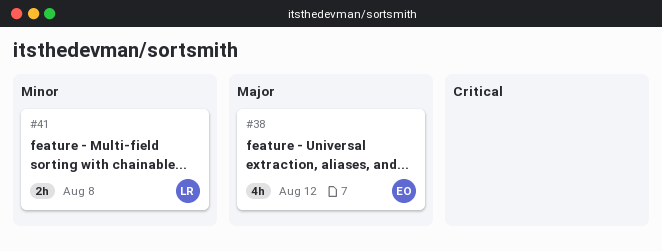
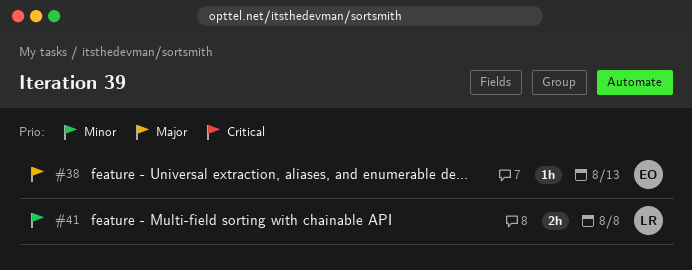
#38, estimate: 4h -> 1h
#38, due: Aug 12 -> Aug 13

